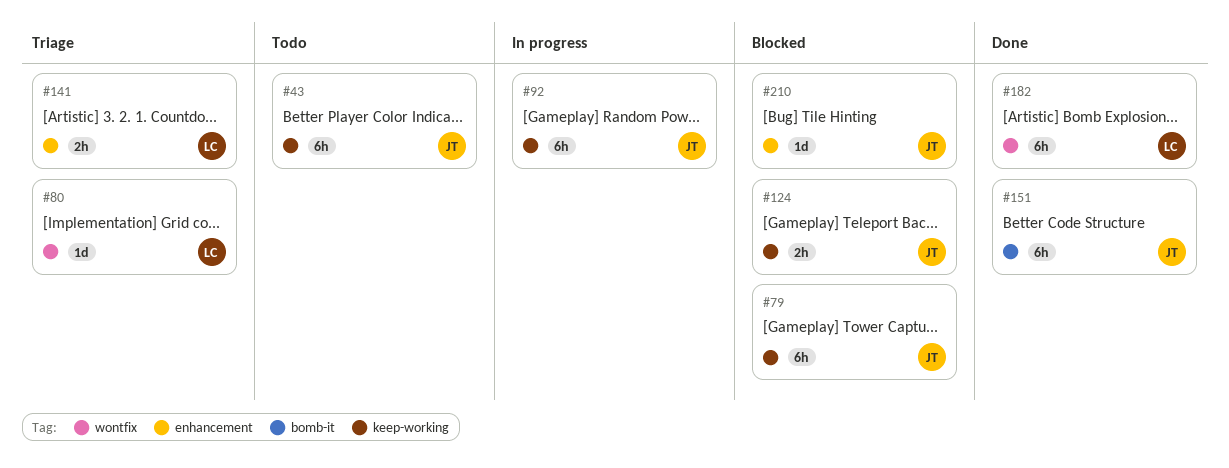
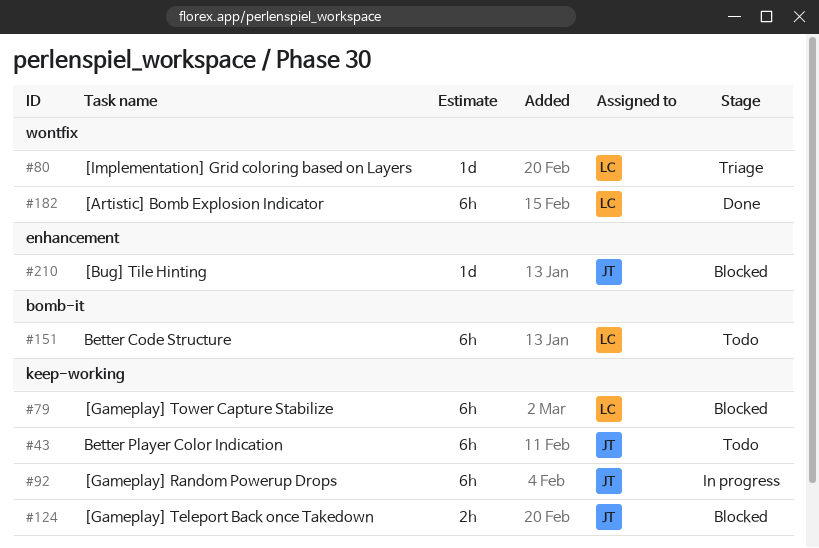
#79, owner: JT -> LC
#141: present -> none
#151, status: Done -> Todo
#151, owner: JT -> LC

